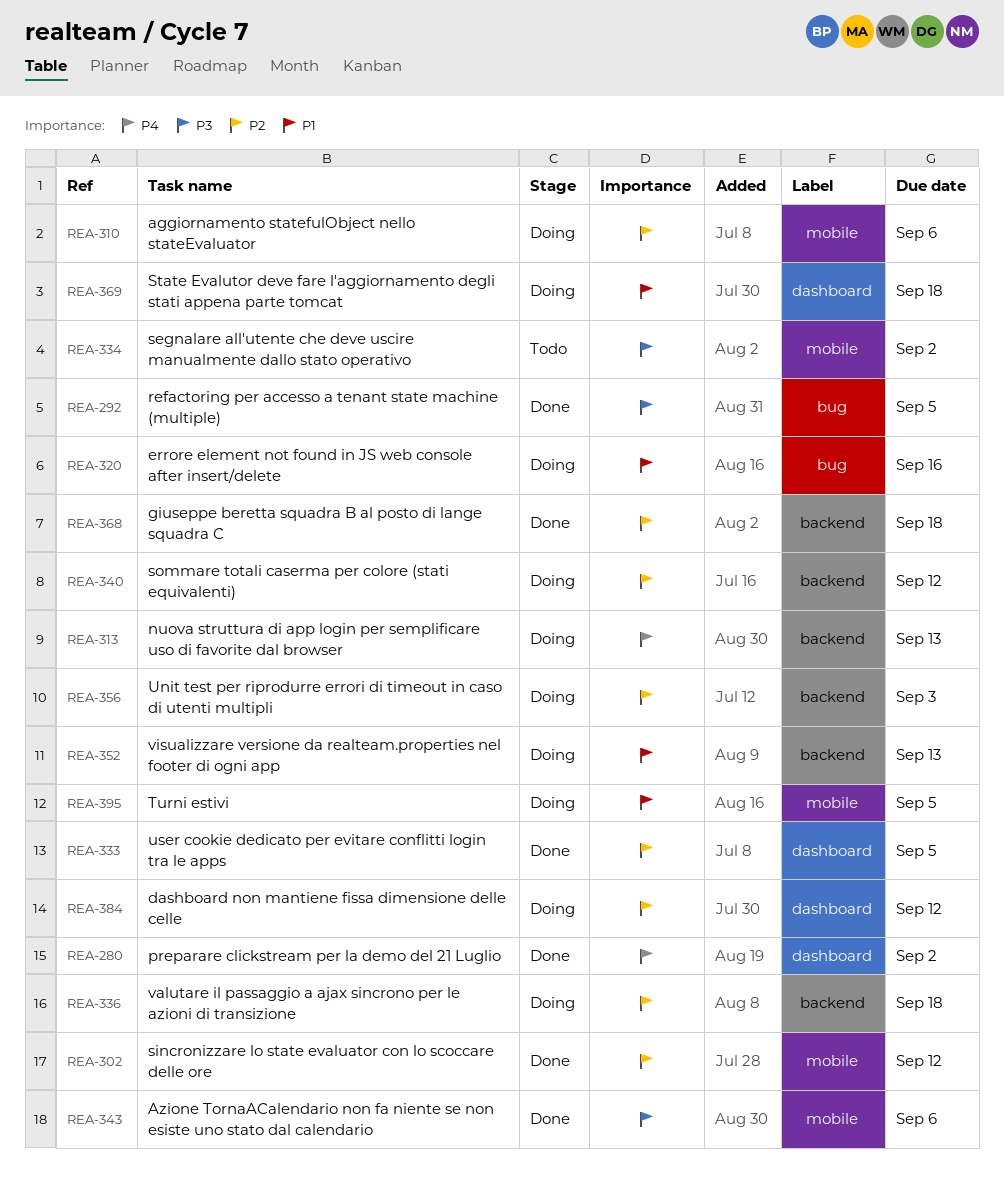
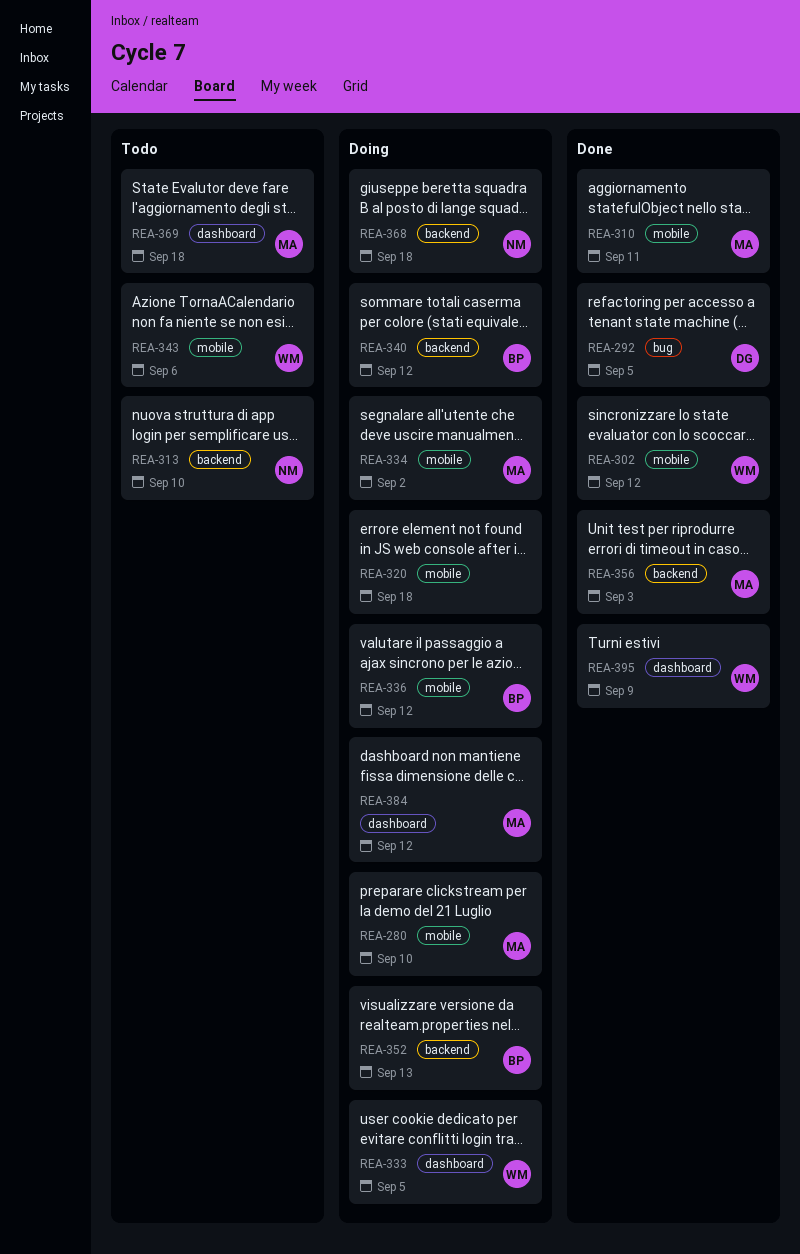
REA-280, status: Done -> Doing
REA-280, label: dashboard -> mobile
REA-280, due: Sep 2 -> Sep 10
REA-310, status: Doing -> Done
REA-310, due: Sep 6 -> Sep 11
REA-313, status: Doing -> Todo
REA-313, due: Sep 13 -> Sep 10
REA-320, label: bug -> mobile
REA-320, due: Sep 16 -> Sep 18
REA-333, status: Done -> Doing
REA-334, status: Todo -> Doing
REA-336, label: backend -> mobile
REA-336, due: Sep 18 -> Sep 12
REA-343, status: Done -> Todo
REA-356, status: Doing -> Done
REA-368, status: Done -> Doing
REA-369, status: Doing -> Todo
REA-395, status: Doing -> Done
REA-395, label: mobile -> dashboard
REA-395, due: Sep 5 -> Sep 9

